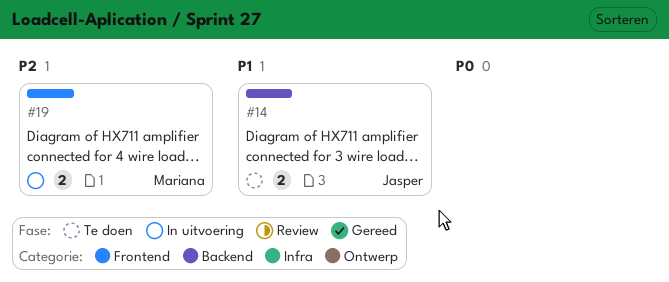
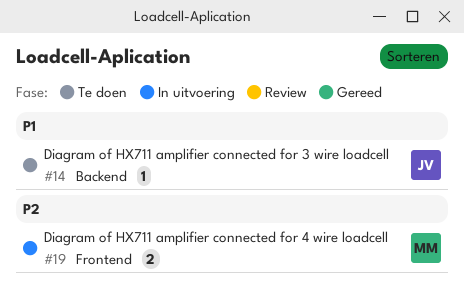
#14, estimate: 2 -> 1

